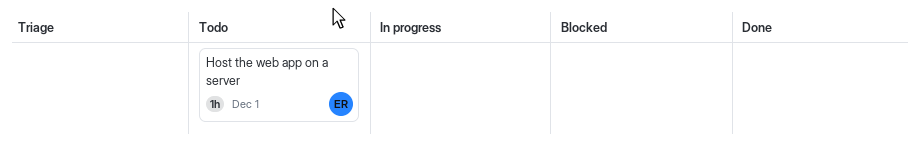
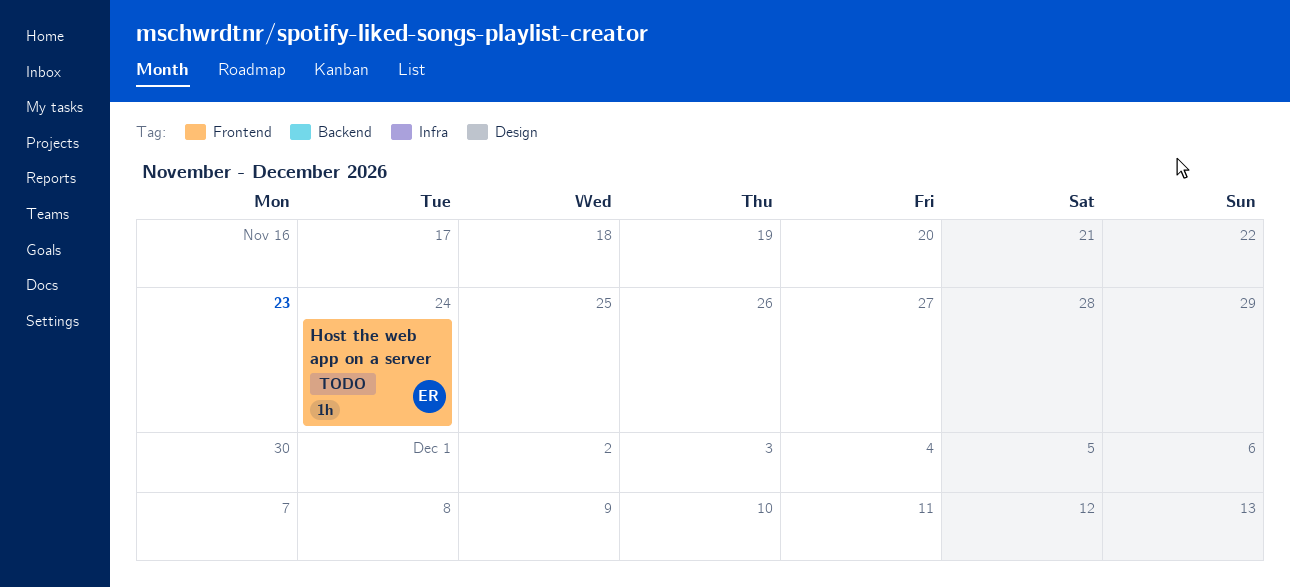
Host the web app on a server, due: Dec 1 -> Nov 24

